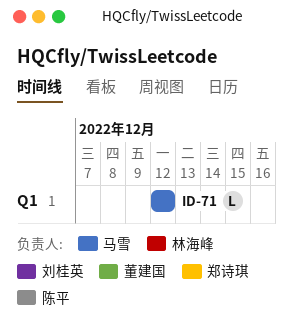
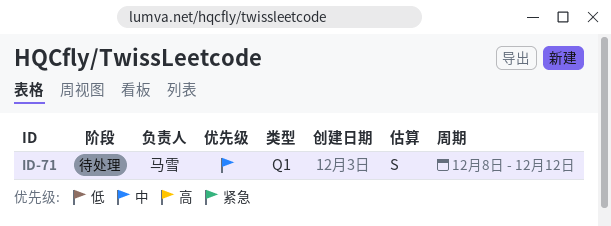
ID-71, estimate: L -> S
ID-71, start: Dec 12 -> Dec 8

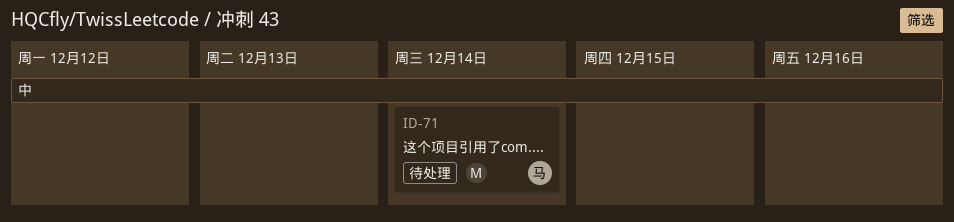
ID-71, estimate: S -> M
ID-71, due: Dec 12 -> Dec 14

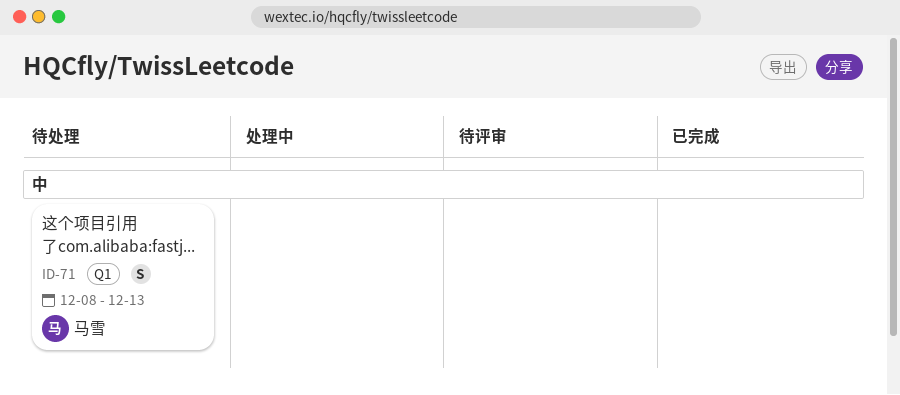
ID-71, estimate: M -> S
ID-71, due: Dec 14 -> Dec 13

